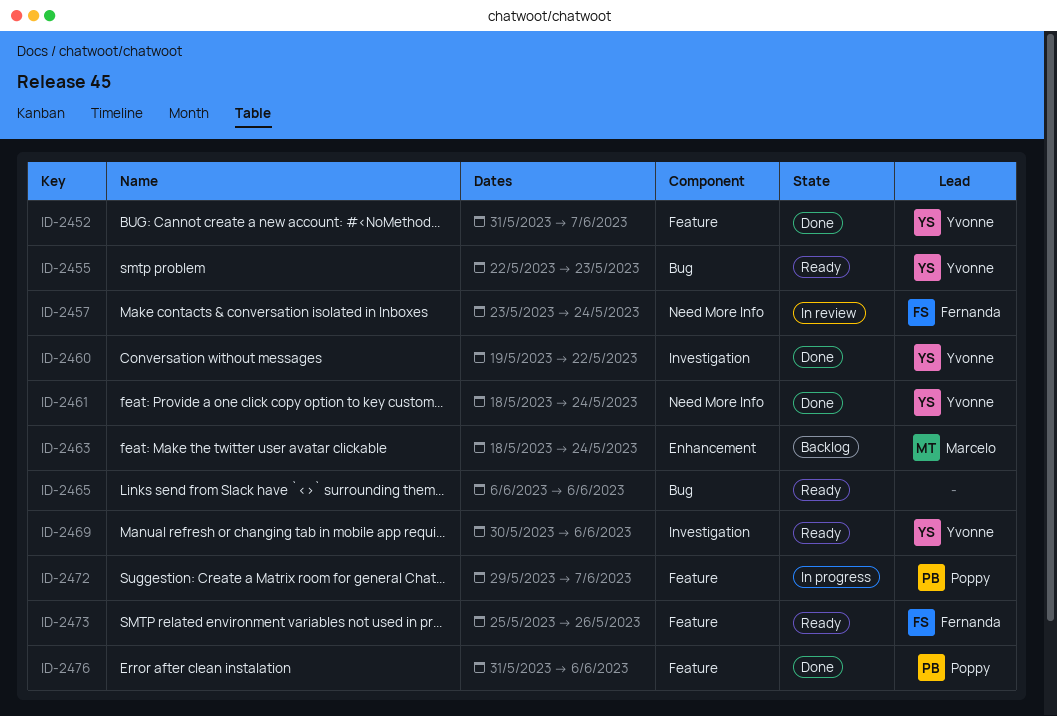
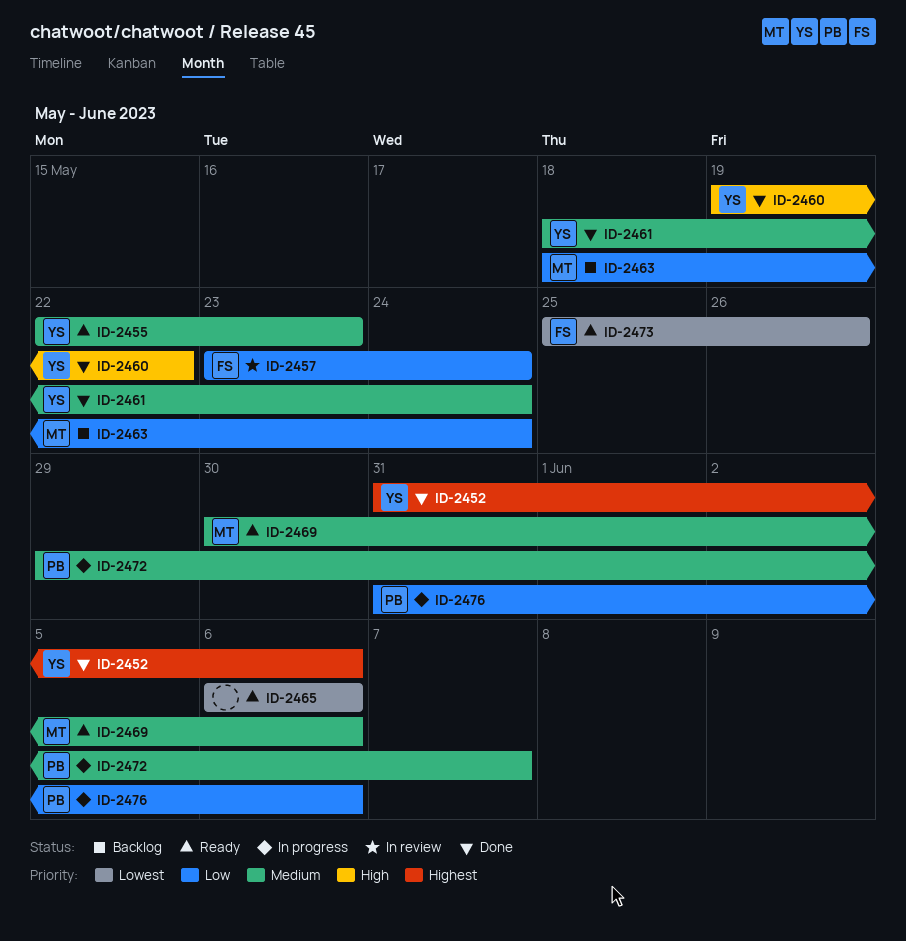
ID-2452, due: Jun 7 -> Jun 6
ID-2469, owner: Yvonne -> Marcelo
ID-2476, status: Done -> In progress

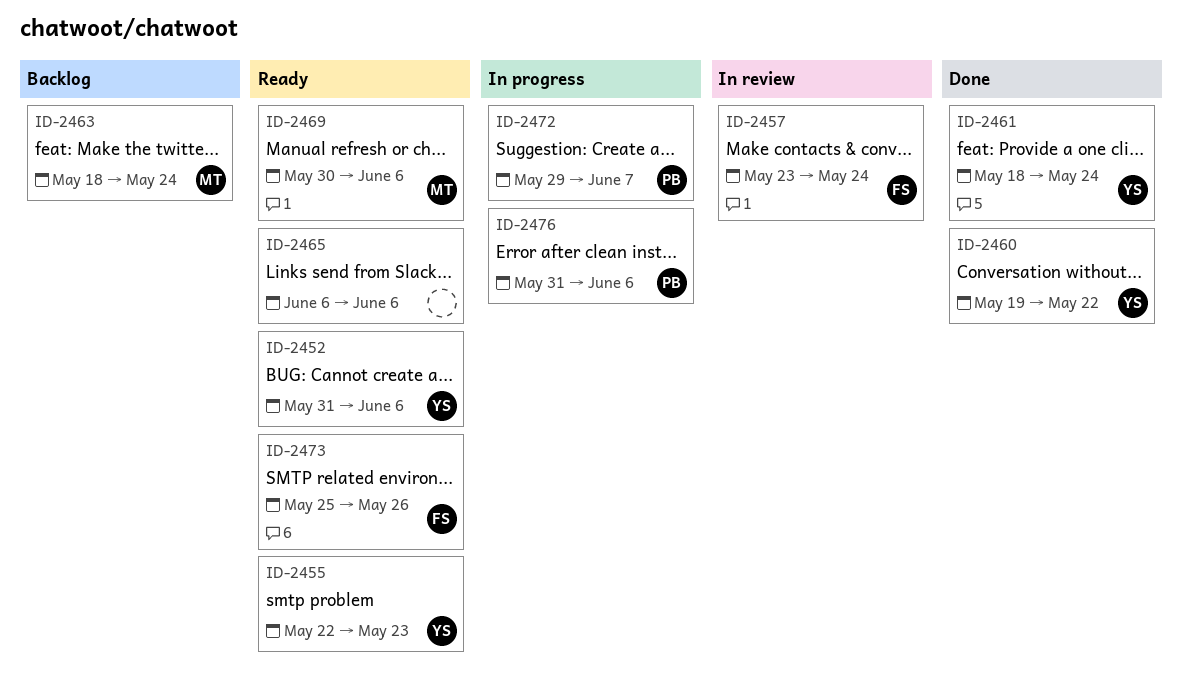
ID-2452, status: Done -> Ready

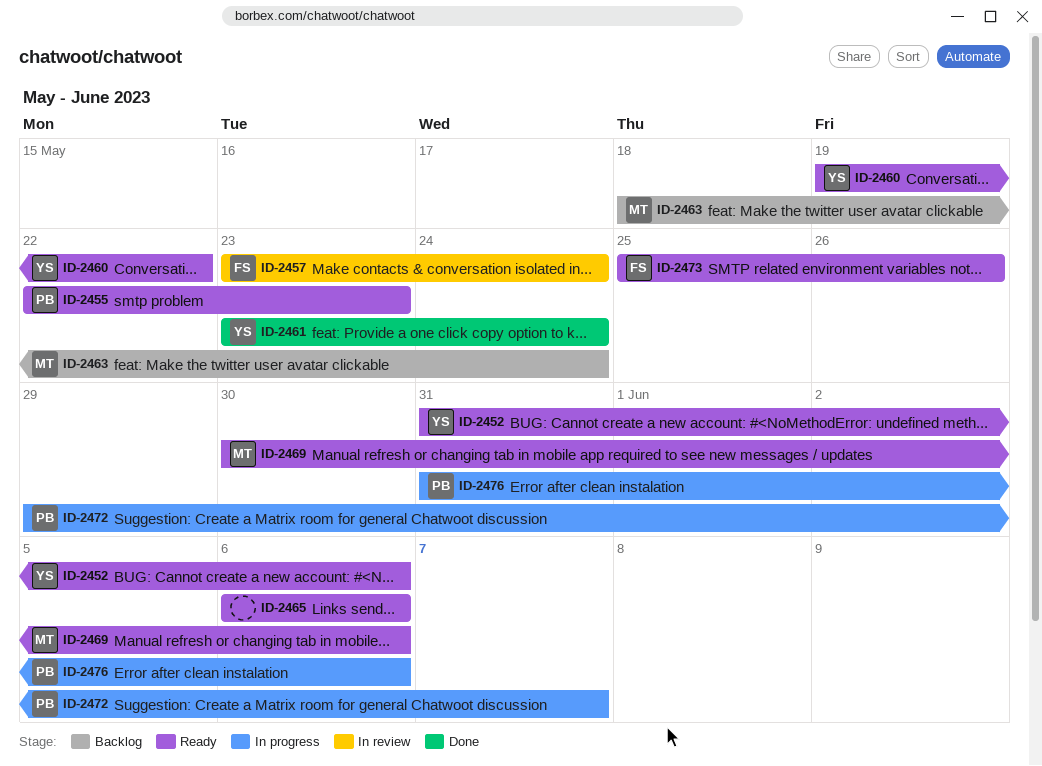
ID-2455, owner: YS -> PB
ID-2460, status: Done -> Ready
ID-2461, start: May 18 -> May 23

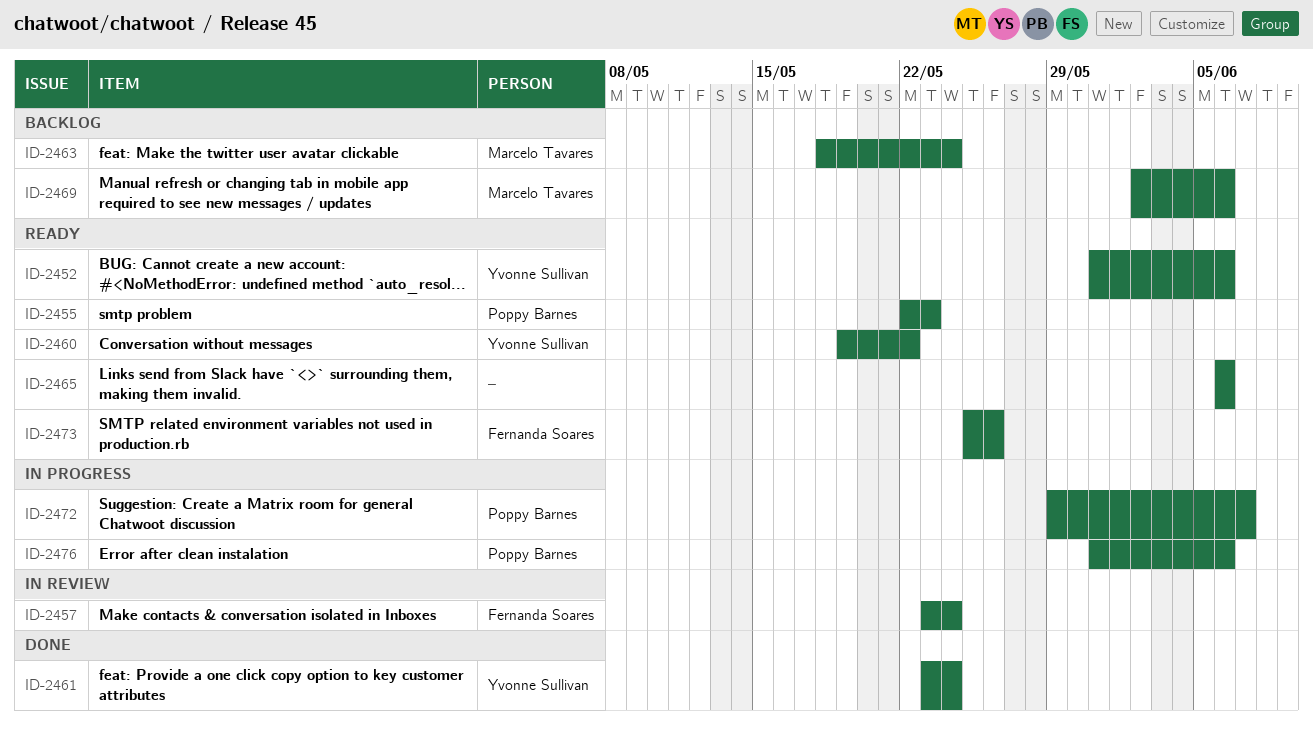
ID-2469, status: Ready -> Backlog
ID-2469, start: May 30 -> Jun 2

